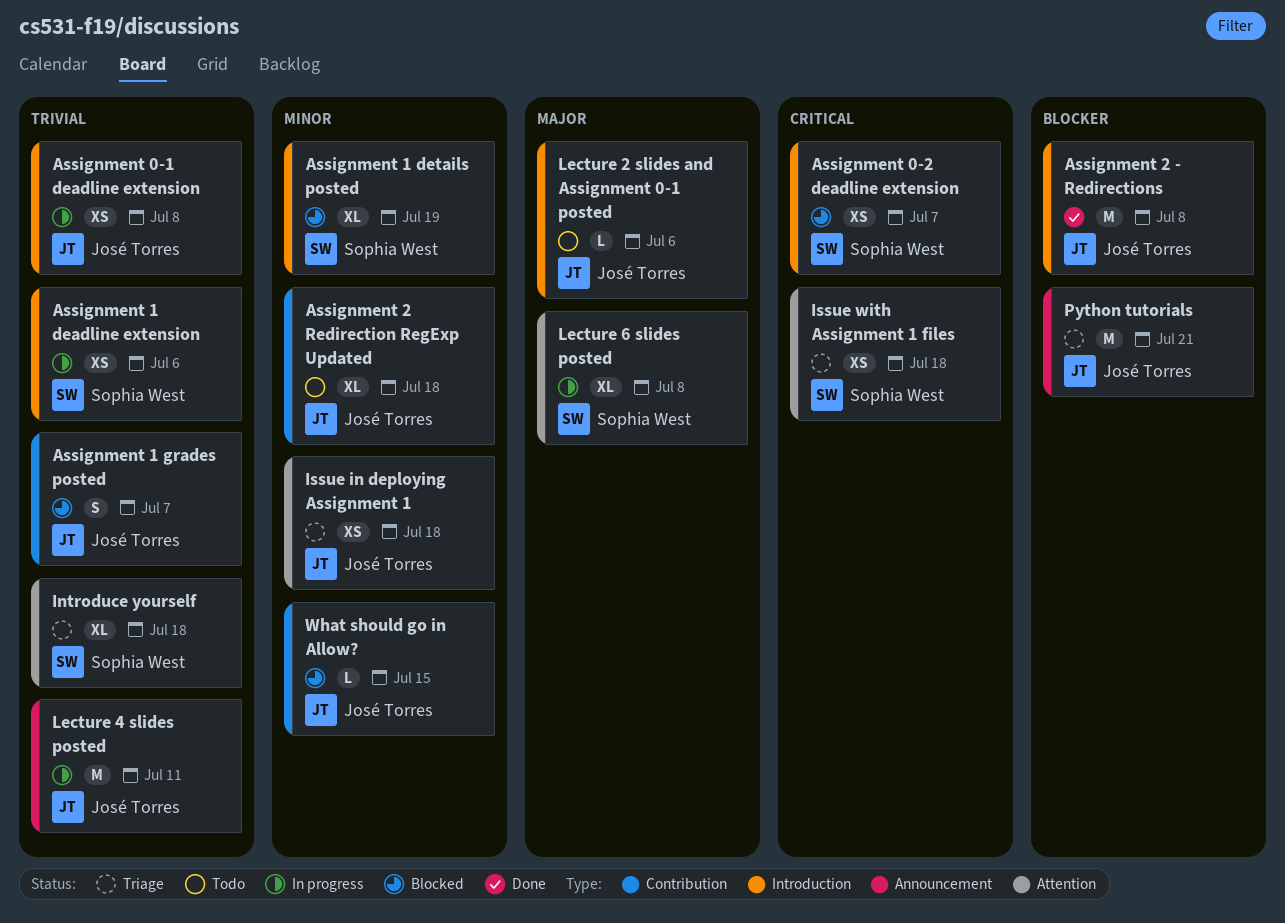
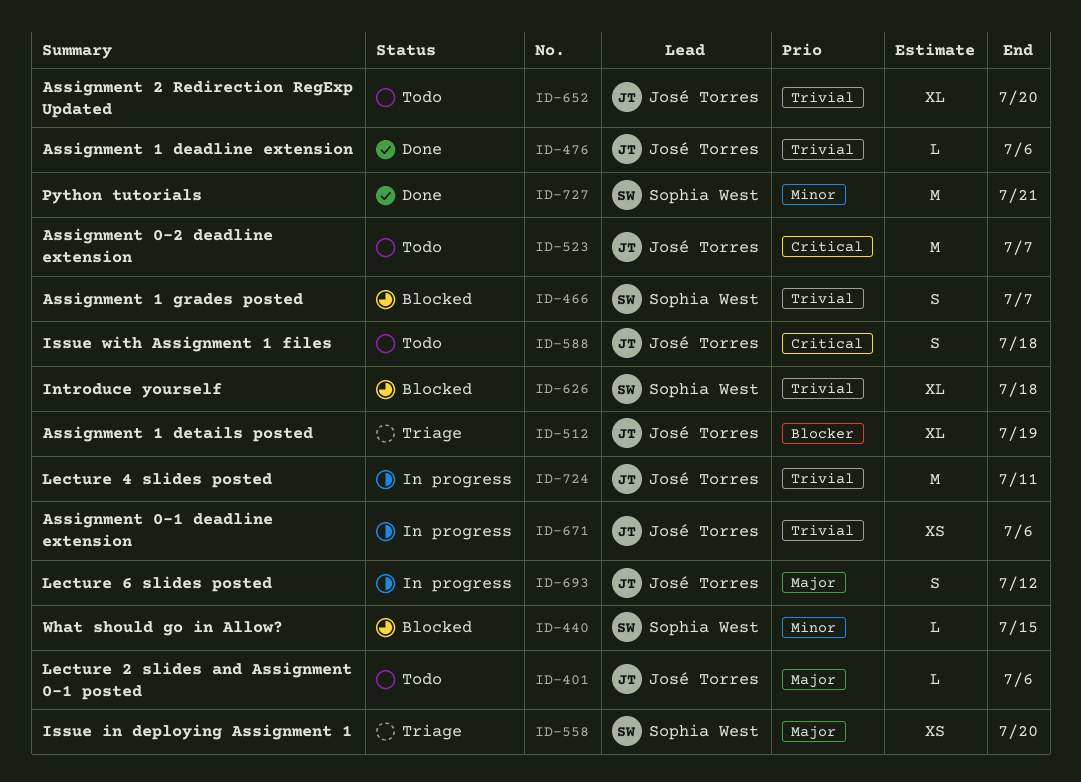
Assignment 0-1 deadline extension, due: Jul 8 -> Jul 6
Assignment 0-2 deadline extension, status: Blocked -> Todo
Assignment 0-2 deadline extension, owner: Sophia West -> José Torres
Assignment 0-2 deadline extension, estimate: XS -> M
Assignment 1 deadline extension, status: In progress -> Done
Assignment 1 deadline extension, owner: Sophia West -> José Torres
Assignment 1 deadline extension, estimate: XS -> L
Assignment 1 details posted, status: Blocked -> Triage
Assignment 1 details posted, owner: Sophia West -> José Torres
Assignment 1 details posted, priority: Minor -> Blocker
Assignment 1 grades posted, owner: José Torres -> Sophia West
Assignment 2 - Redirections: present -> none
Assignment 2 Redirection RegExp Updated, priority: Minor -> Trivial
Assignment 2 Redirection RegExp Updated, due: Jul 18 -> Jul 20
Introduce yourself, status: Triage -> Blocked
Issue in deploying Assignment 1, owner: José Torres -> Sophia West
Issue in deploying Assignment 1, priority: Minor -> Major
Issue in deploying Assignment 1, due: Jul 18 -> Jul 20
Issue with Assignment 1 files, status: Triage -> Todo
Issue with Assignment 1 files, owner: Sophia West -> José Torres
Issue with Assignment 1 files, estimate: XS -> S
Lecture 6 slides posted, owner: Sophia West -> José Torres
Lecture 6 slides posted, estimate: XL -> S
Lecture 6 slides posted, due: Jul 8 -> Jul 12
Python tutorials, status: Triage -> Done
Python tutorials, owner: José Torres -> Sophia West
Python tutorials, priority: Blocker -> Minor
What should go in Allow?, owner: José Torres -> Sophia West

